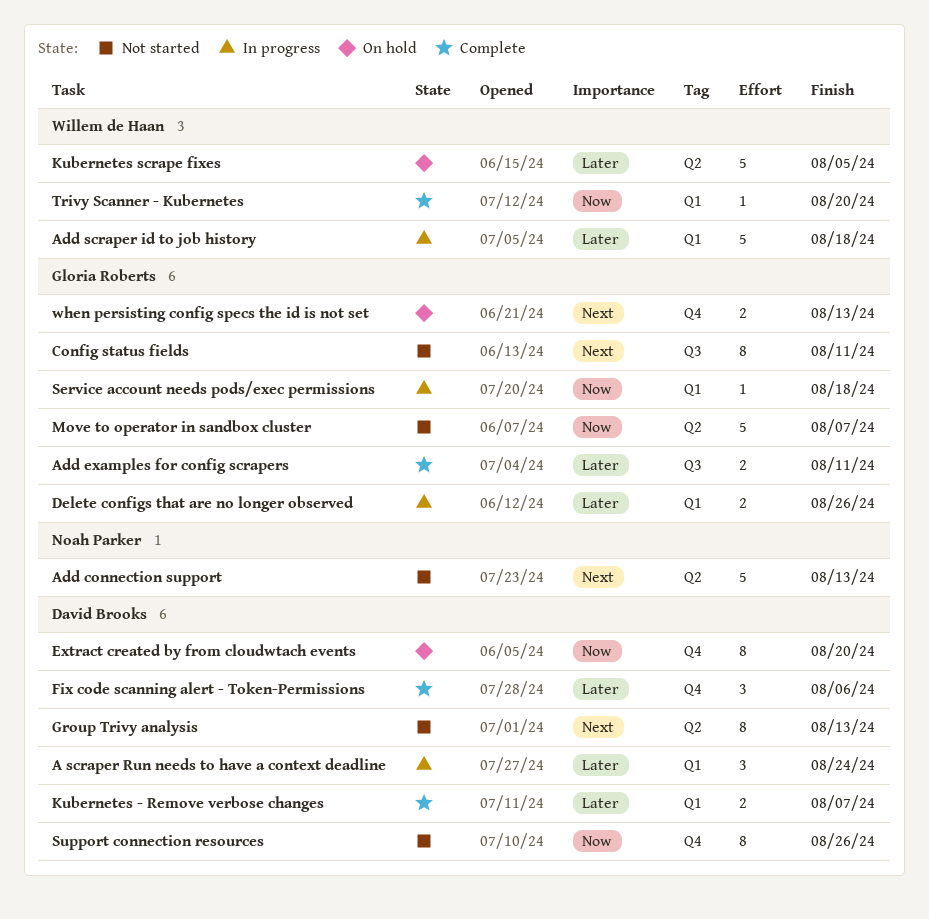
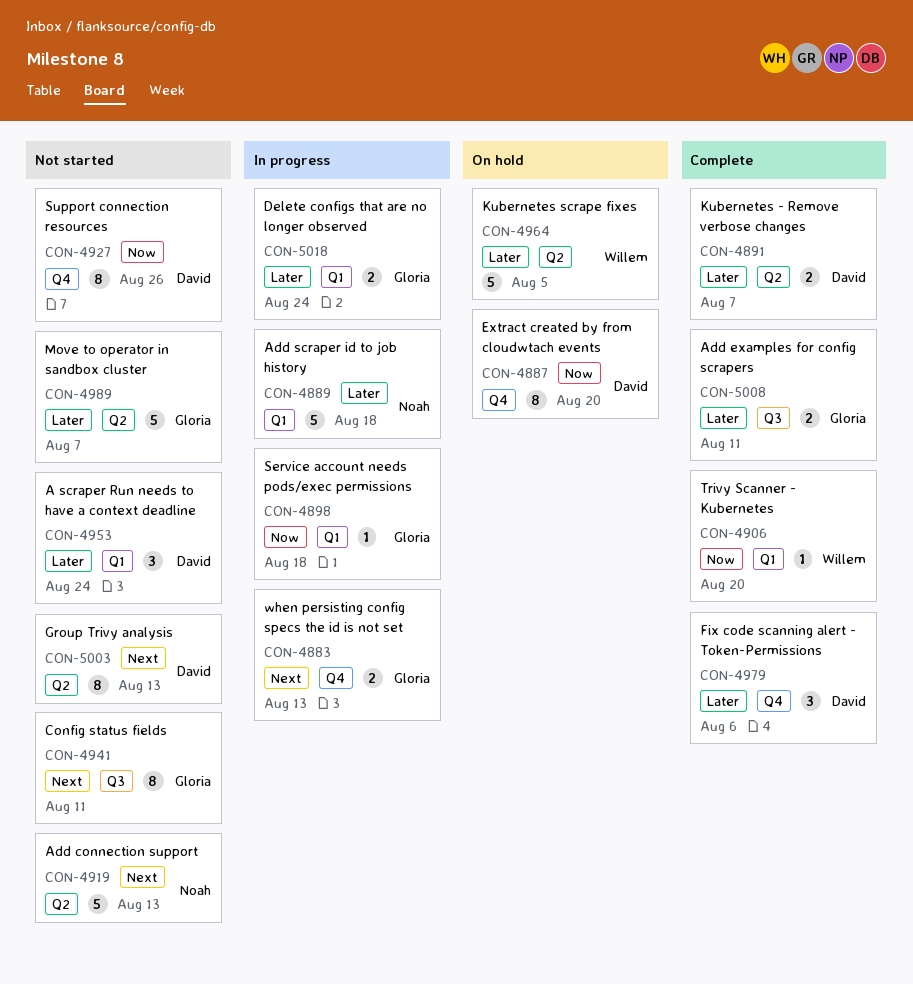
A scraper Run needs to have a context deadline, status: In progress -> Not started
Add scraper id to job history, owner: Willem de Haan -> Noah Parker
Delete configs that are no longer observed, due: Aug 26 -> Aug 24
Kubernetes - Remove verbose changes, label: Q1 -> Q2
Move to operator in sandbox cluster, priority: Now -> Later
when persisting config specs the id is not set, status: On hold -> In progress

